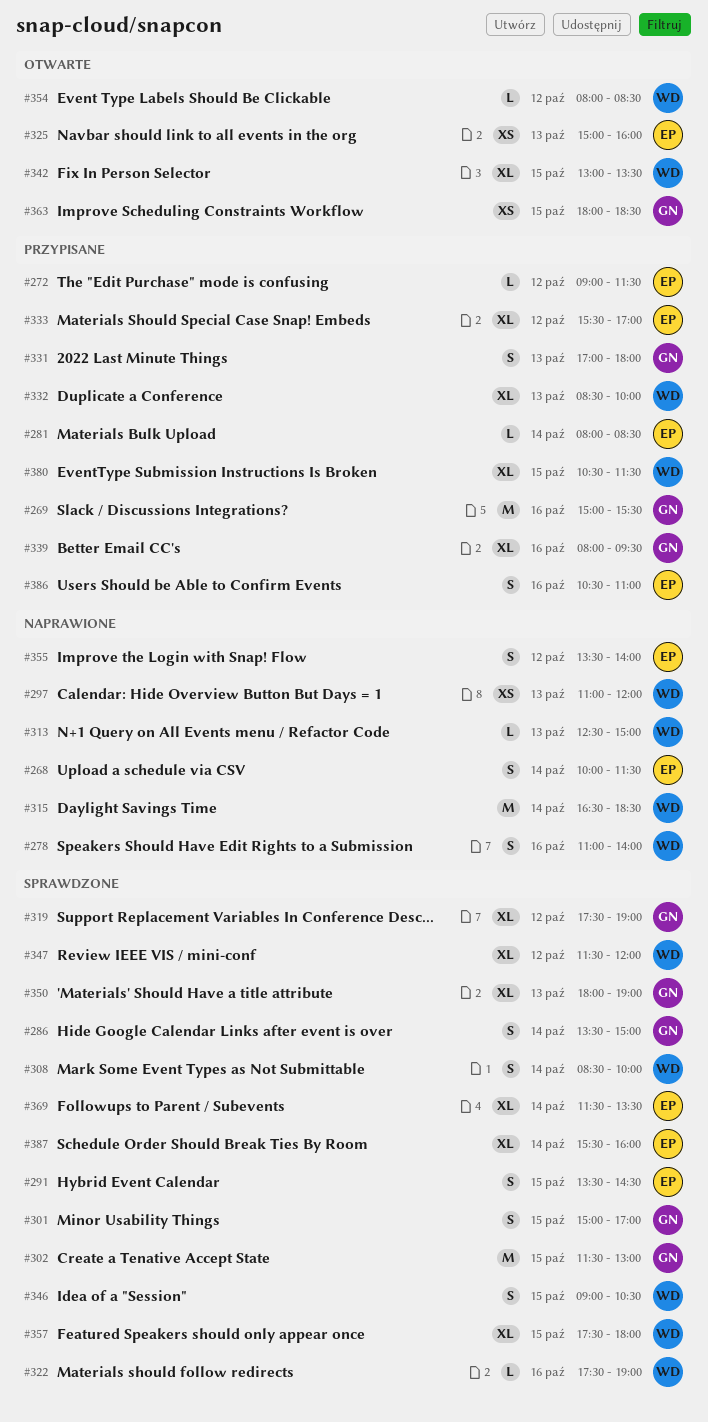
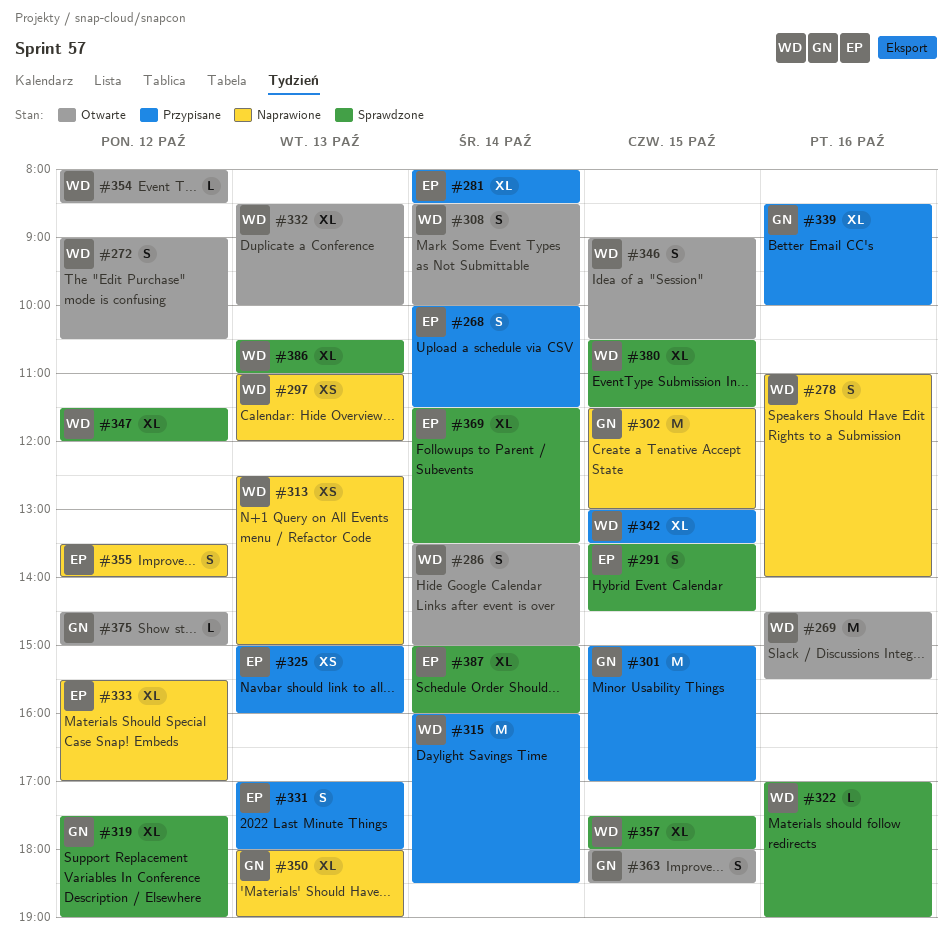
#268, status: Naprawione -> Przypisane
#269, status: Przypisane -> Otwarte
#269, owner: GN -> WD
#269, begins: 15:00 -> 14:30
#272, status: Przypisane -> Otwarte
#272, owner: EP -> WD
#272, estimate: L -> S
#272, ends: 11:30 -> 10:30
#281, estimate: L -> XL
#286, status: Sprawdzone -> Otwarte
#286, owner: GN -> WD
#301, status: Sprawdzone -> Przypisane
#301, estimate: S -> M
#302, status: Sprawdzone -> Naprawione
#308, status: Sprawdzone -> Otwarte
#313, estimate: L -> XS
#315, status: Naprawione -> Przypisane
#315, begins: 16:30 -> 16:00
#322, begins: 17:30 -> 17:00
#325, status: Otwarte -> Przypisane
#331, owner: GN -> EP
#332, status: Przypisane -> Otwarte
#333, status: Przypisane -> Naprawione
#339, begins: 08:00 -> 08:30
#339, ends: 09:30 -> 10:00
#342, status: Otwarte -> Przypisane
#346, status: Sprawdzone -> Otwarte
#350, status: Sprawdzone -> Naprawione
#363, estimate: XS -> S
#375: none -> present
#380, status: Przypisane -> Sprawdzone
#386, status: Przypisane -> Sprawdzone
#386, owner: EP -> WD
#386, estimate: S -> XL
#386, day: Oct 16 -> Oct 13
#387, begins: 15:30 -> 15:00

